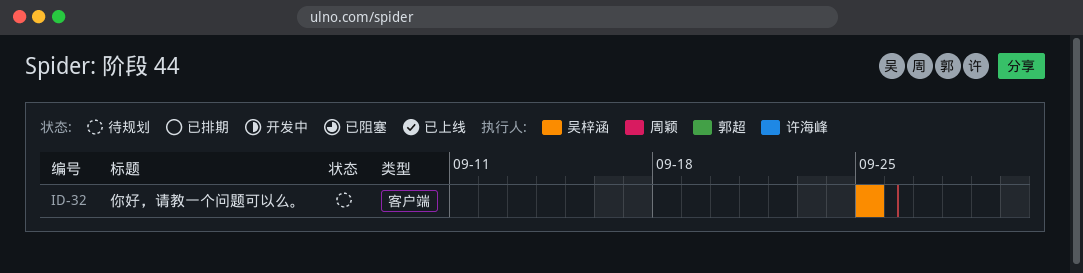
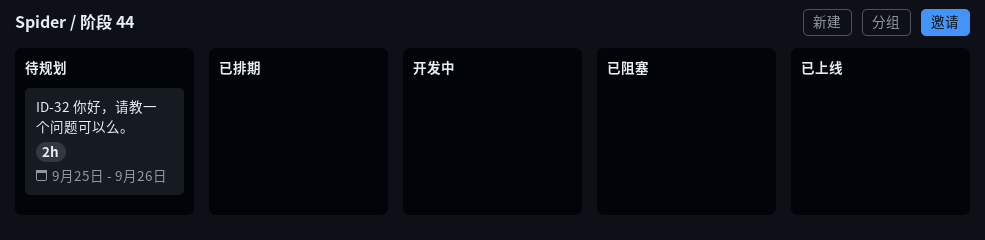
ID-32, due: Sep 25 -> Sep 26

